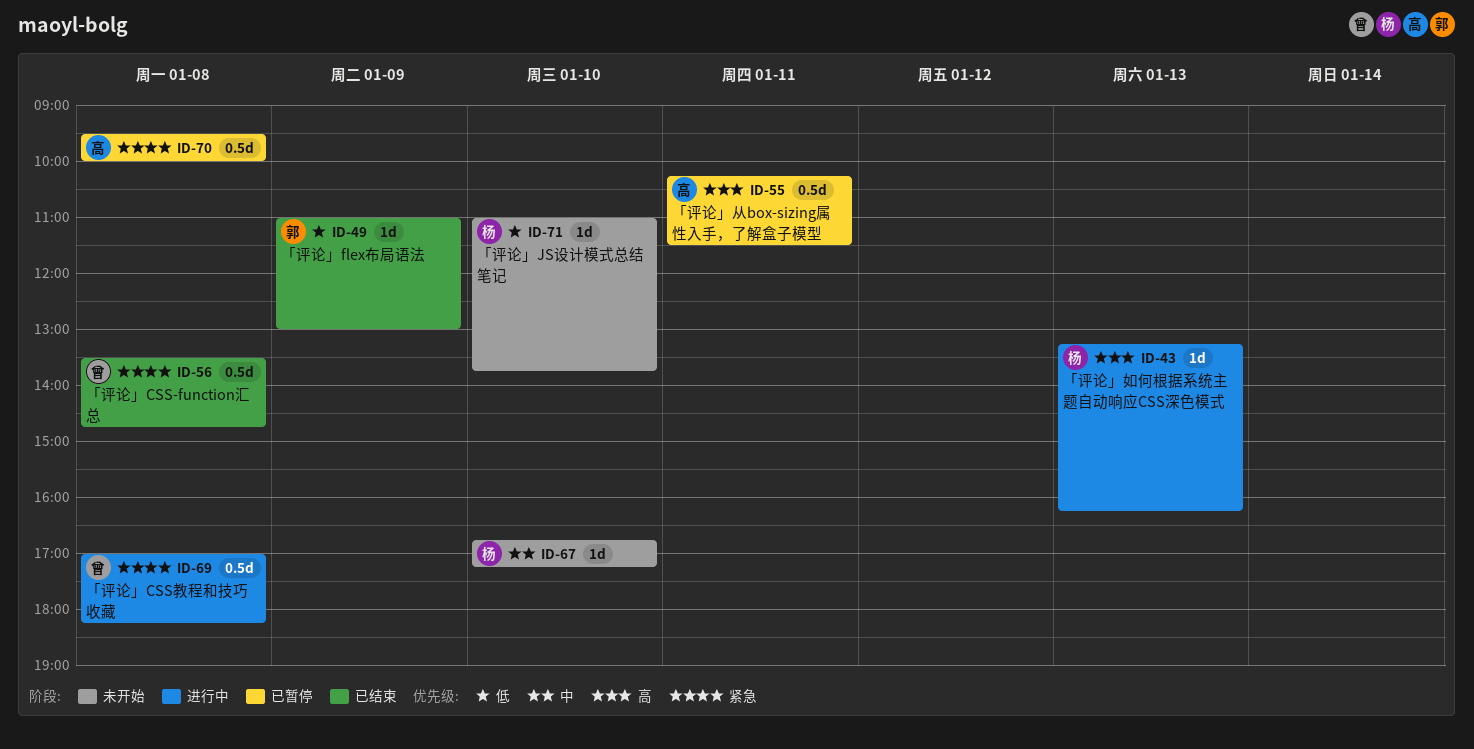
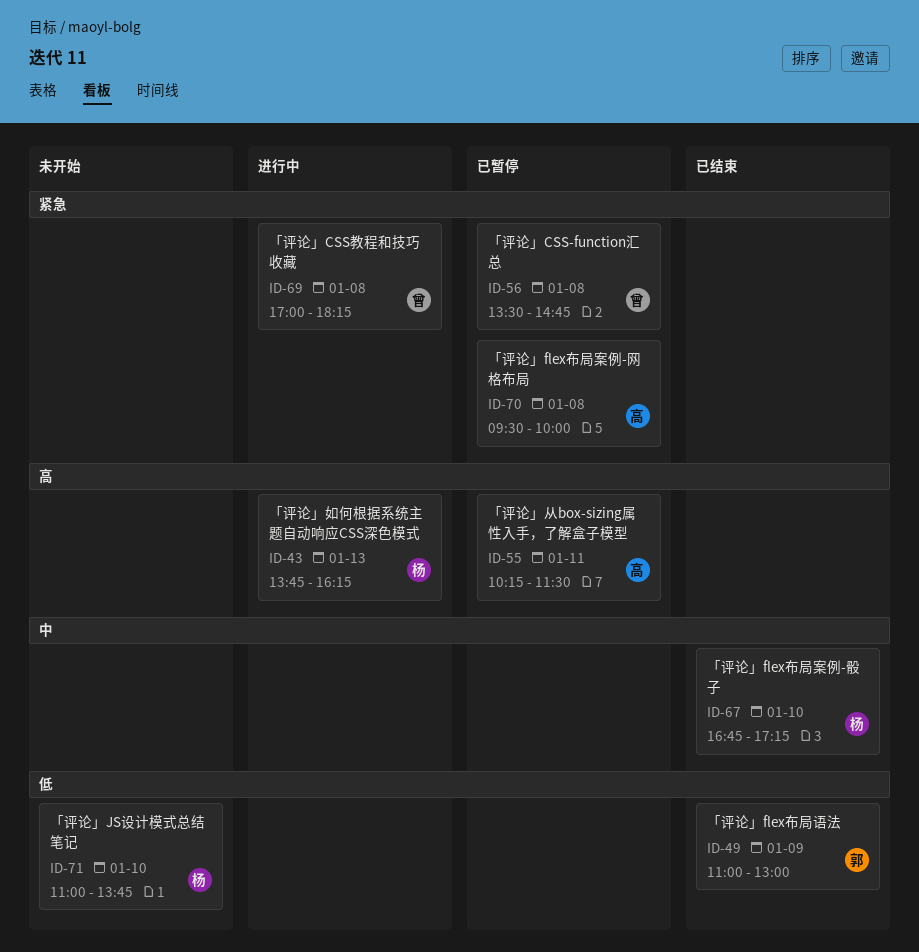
ID-43, begins: 13:15 -> 13:45
ID-56, status: 已结束 -> 已暂停
ID-67, status: 未开始 -> 已结束

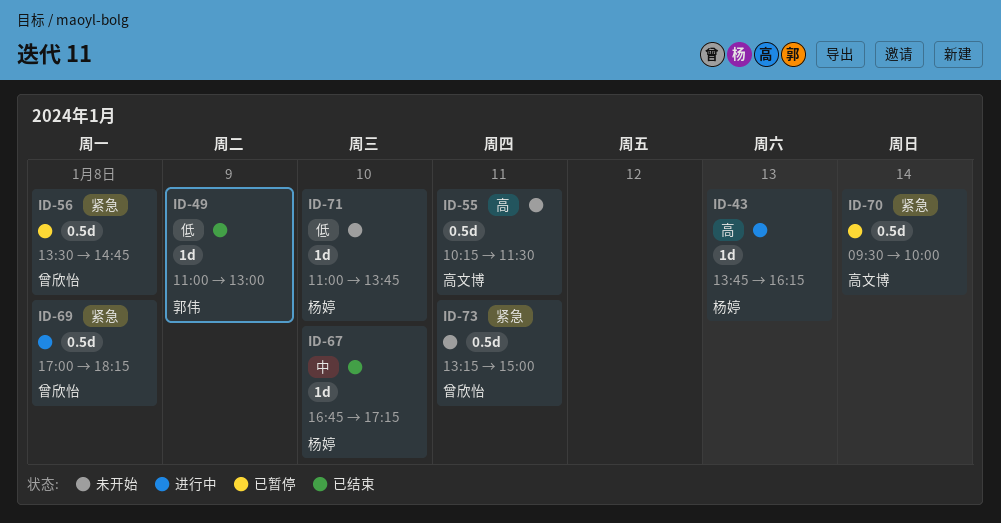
ID-55, status: 已暂停 -> 未开始
ID-70, day: Jan 8 -> Jan 14
ID-73: none -> present

